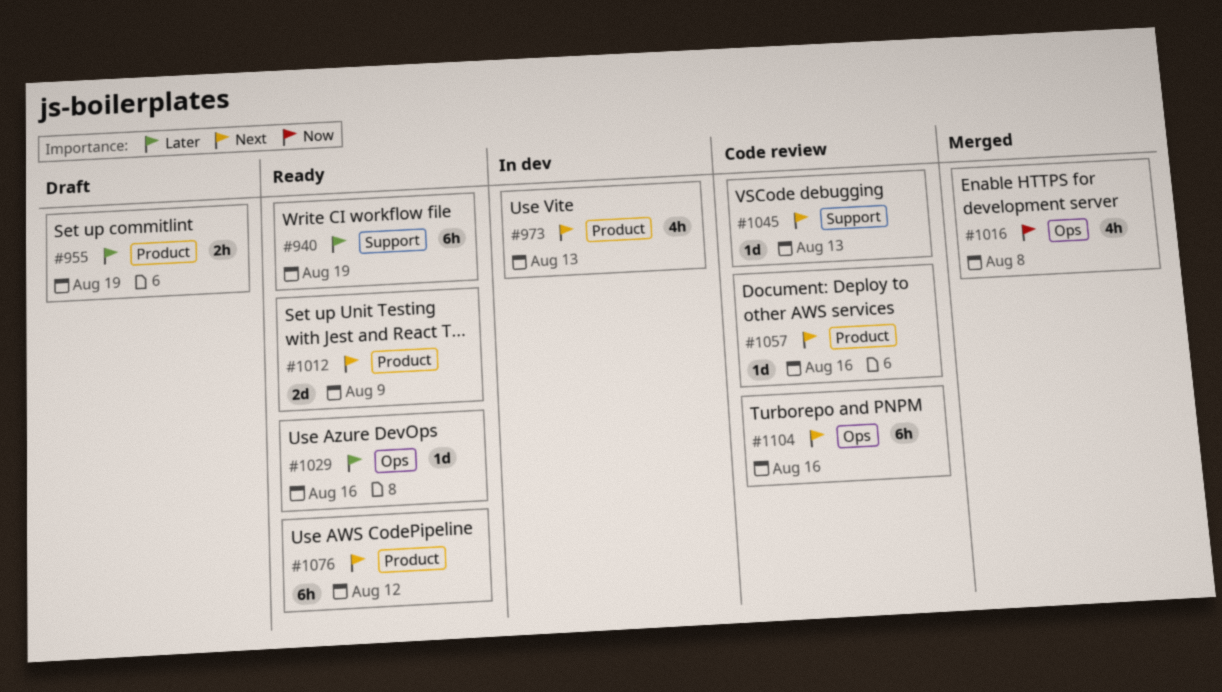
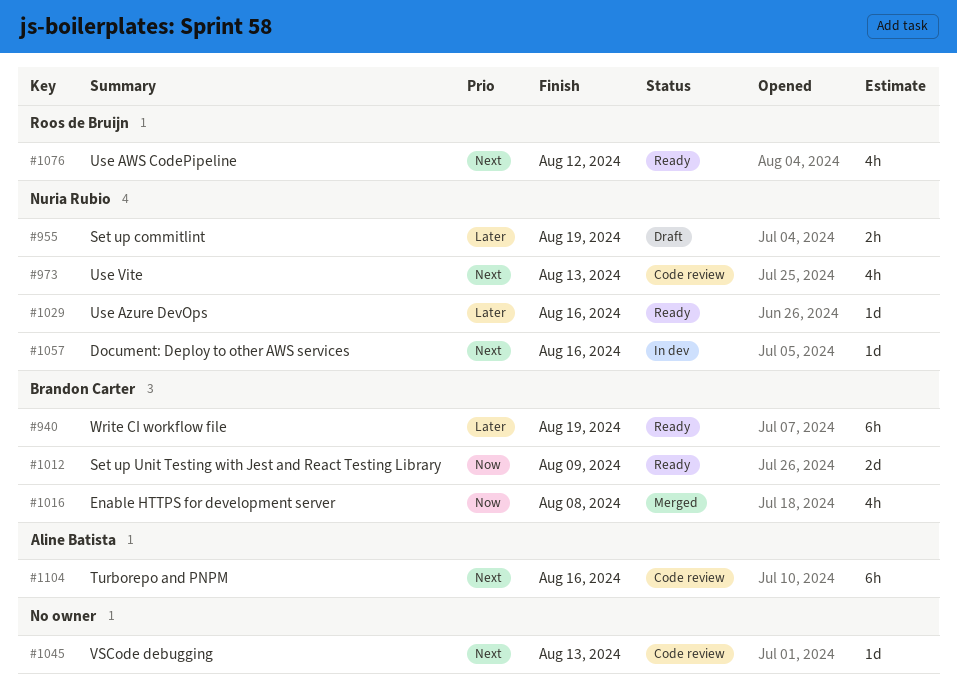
#973, status: In dev -> Code review
#1012, priority: Next -> Now
#1057, status: Code review -> In dev
#1076, estimate: 6h -> 4h

